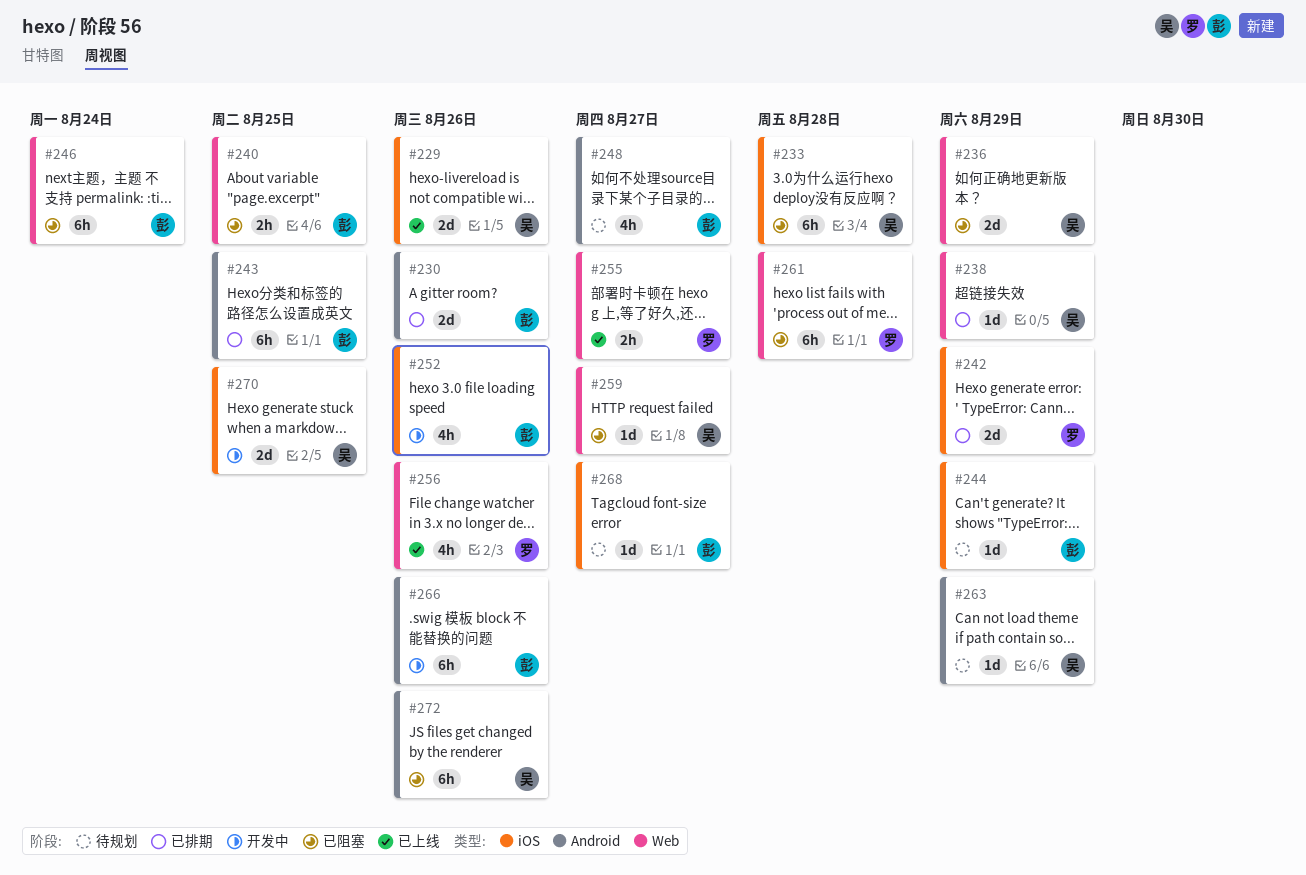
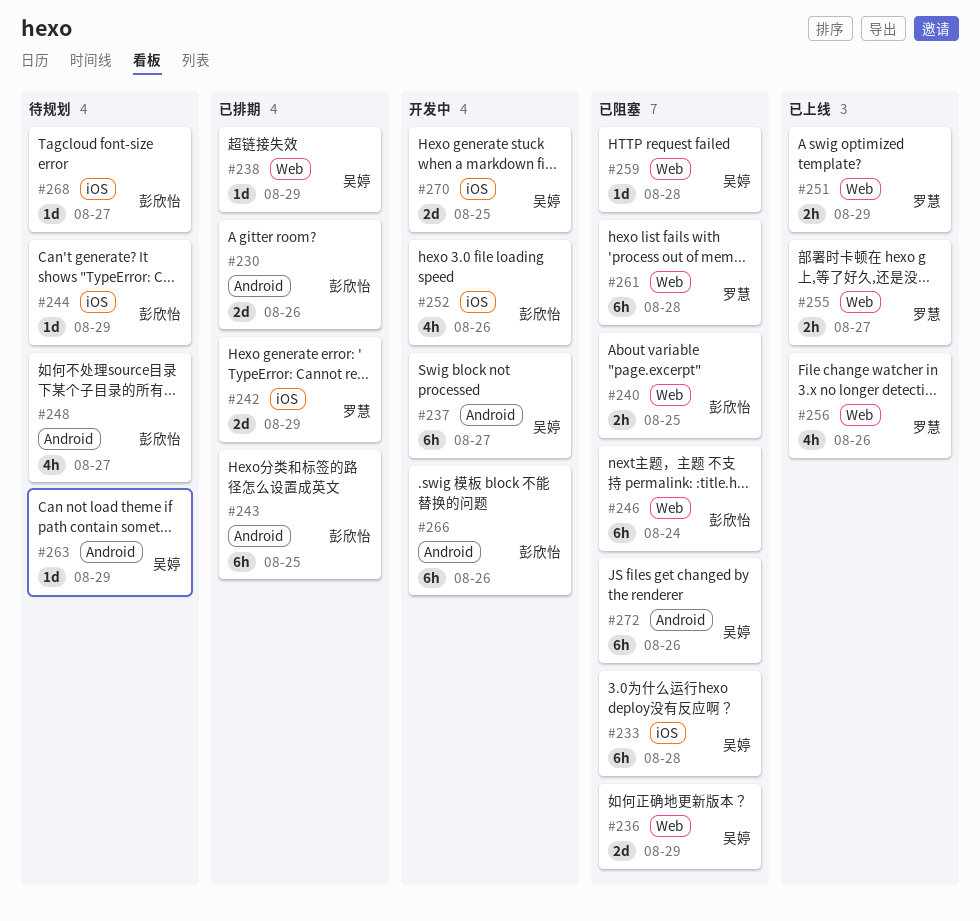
#229: present -> none
#237: none -> present
#251: none -> present
#259, due: Aug 27 -> Aug 28

